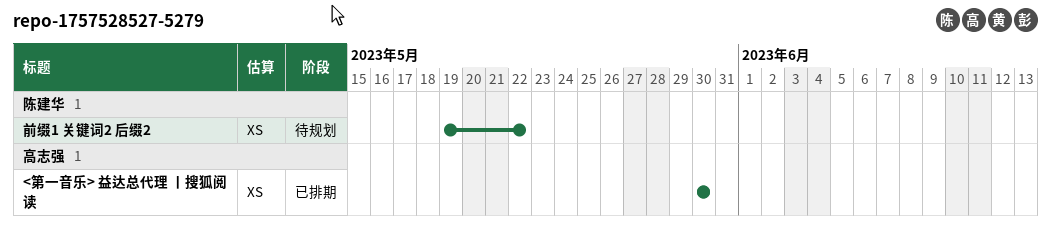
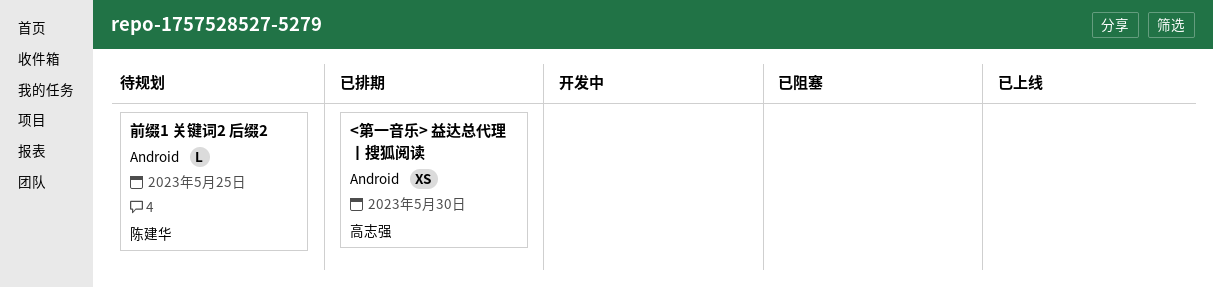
前缀1 关键词2 后缀2, estimate: XS -> L
前缀1 关键词2 后缀2, due: May 22 -> May 25

